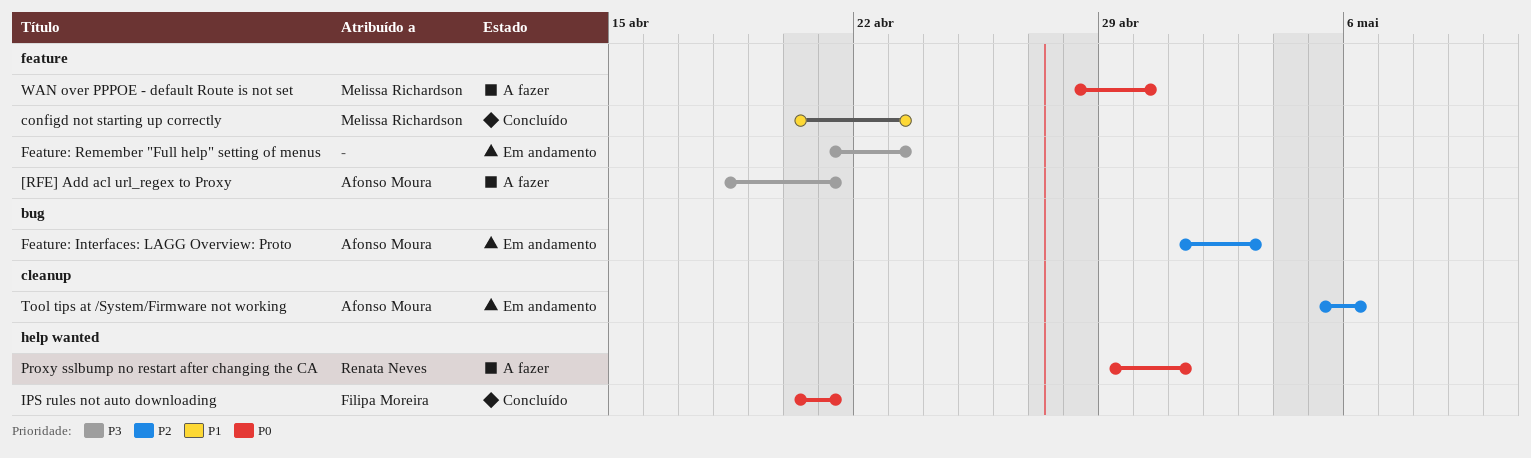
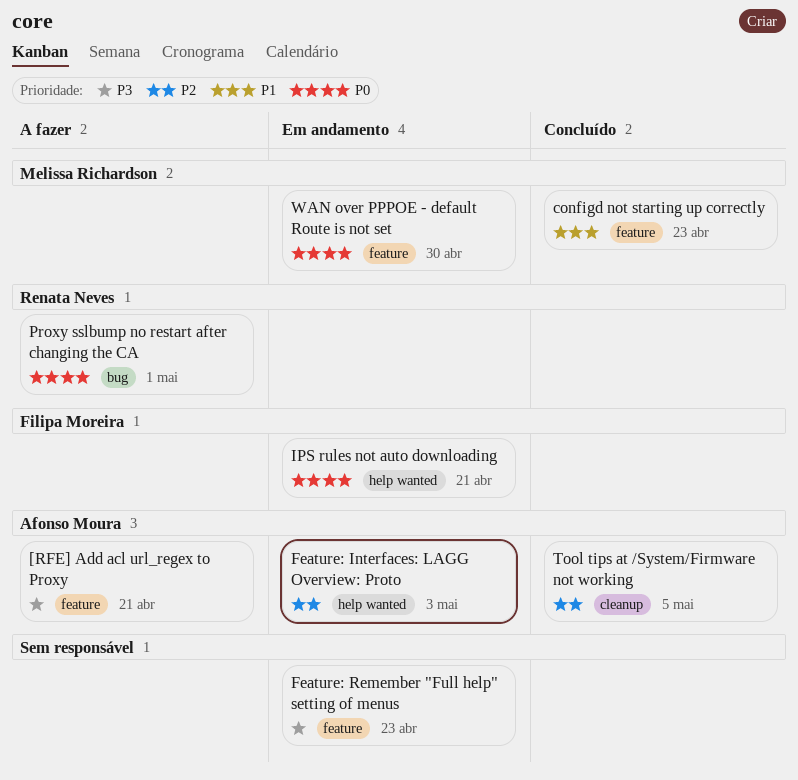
Feature: Interfaces: LAGG Overview: Proto, label: bug -> help wanted
IPS rules not auto downloading, status: Concluído -> Em andamento
Proxy sslbump no restart after changing the CA, label: help wanted -> bug
Tool tips at /System/Firmware not working, status: Em andamento -> Concluído
Tool tips at /System/Firmware not working, due: May 6 -> May 5
WAN over PPPOE - default Route is not set, status: A fazer -> Em andamento

